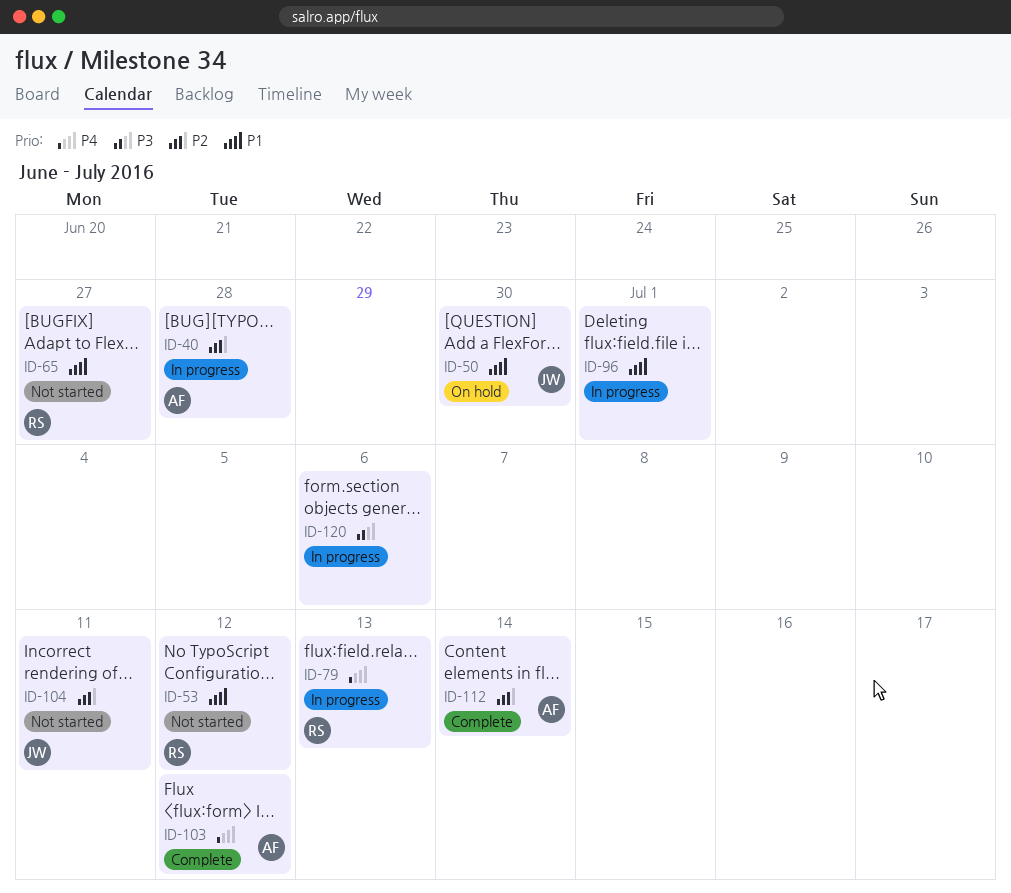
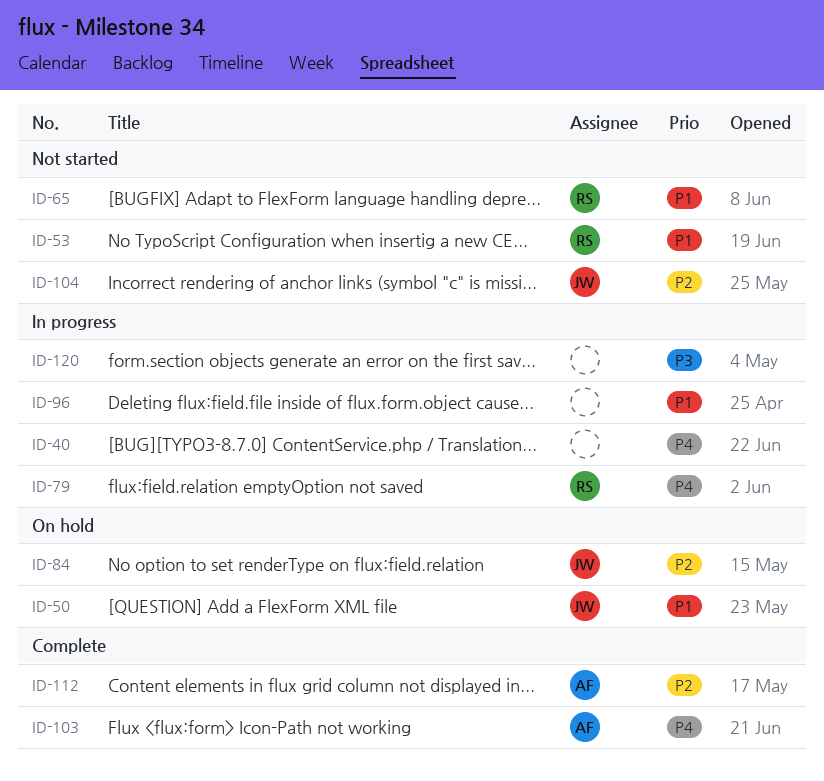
ID-40, owner: AF -> none
ID-40, priority: P2 -> P4
ID-84: none -> present

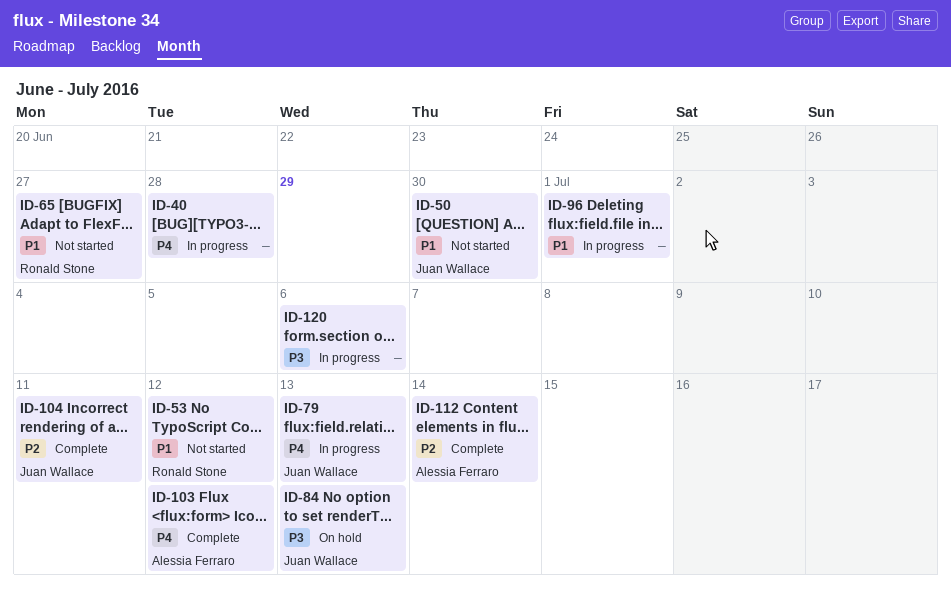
ID-50, status: On hold -> Not started
ID-79, owner: Ronald Stone -> Juan Wallace
ID-84, priority: P2 -> P3
ID-104, status: Not started -> Complete

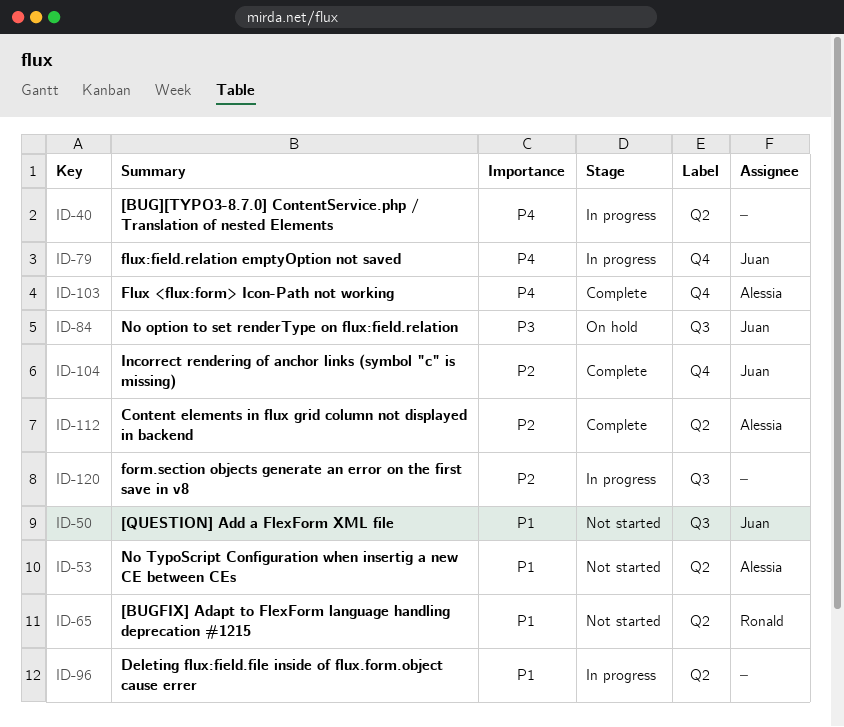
ID-53, owner: Ronald Stone -> Alessia Ferraro
ID-120, priority: P3 -> P2

